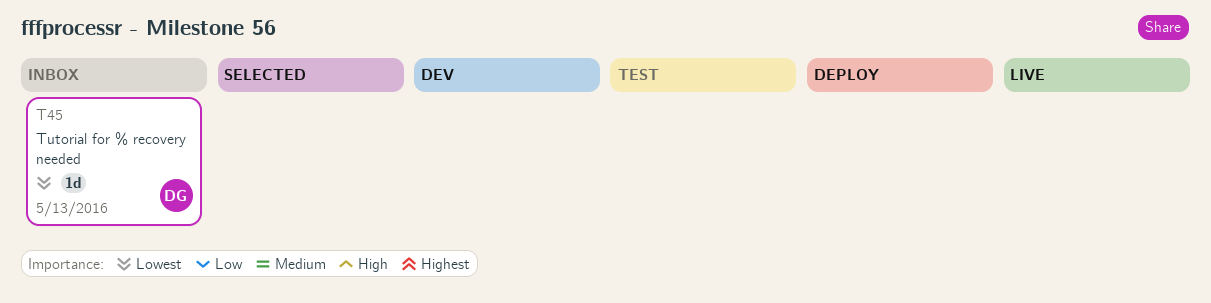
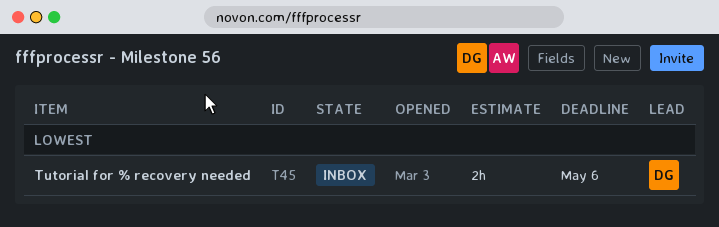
T45, estimate: 1d -> 2h
T45, due: May 13 -> May 6

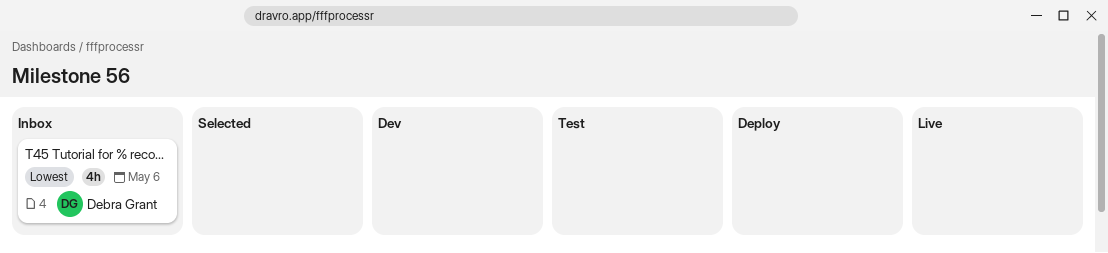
T45, estimate: 2h -> 4h

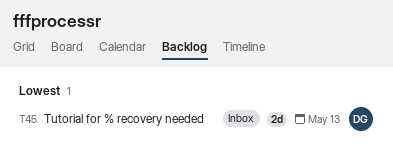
T45, estimate: 4h -> 2d
T45, due: May 6 -> May 13

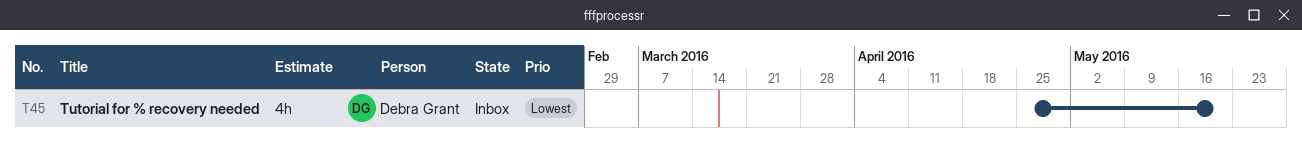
T45, estimate: 2d -> 4h
T45, due: May 13 -> May 20

